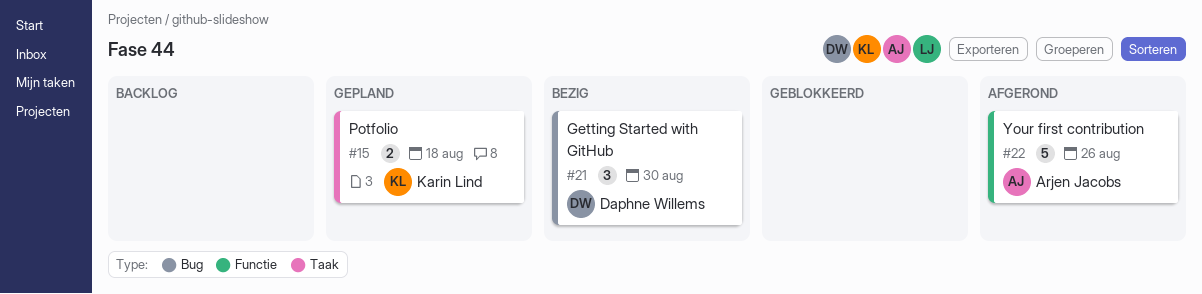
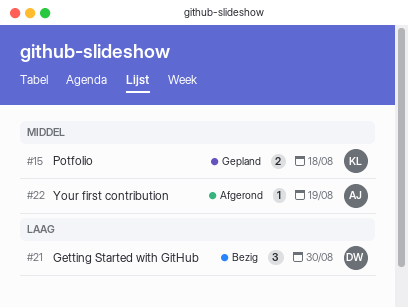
#22, estimate: 5 -> 1
#22, due: Aug 26 -> Aug 19

